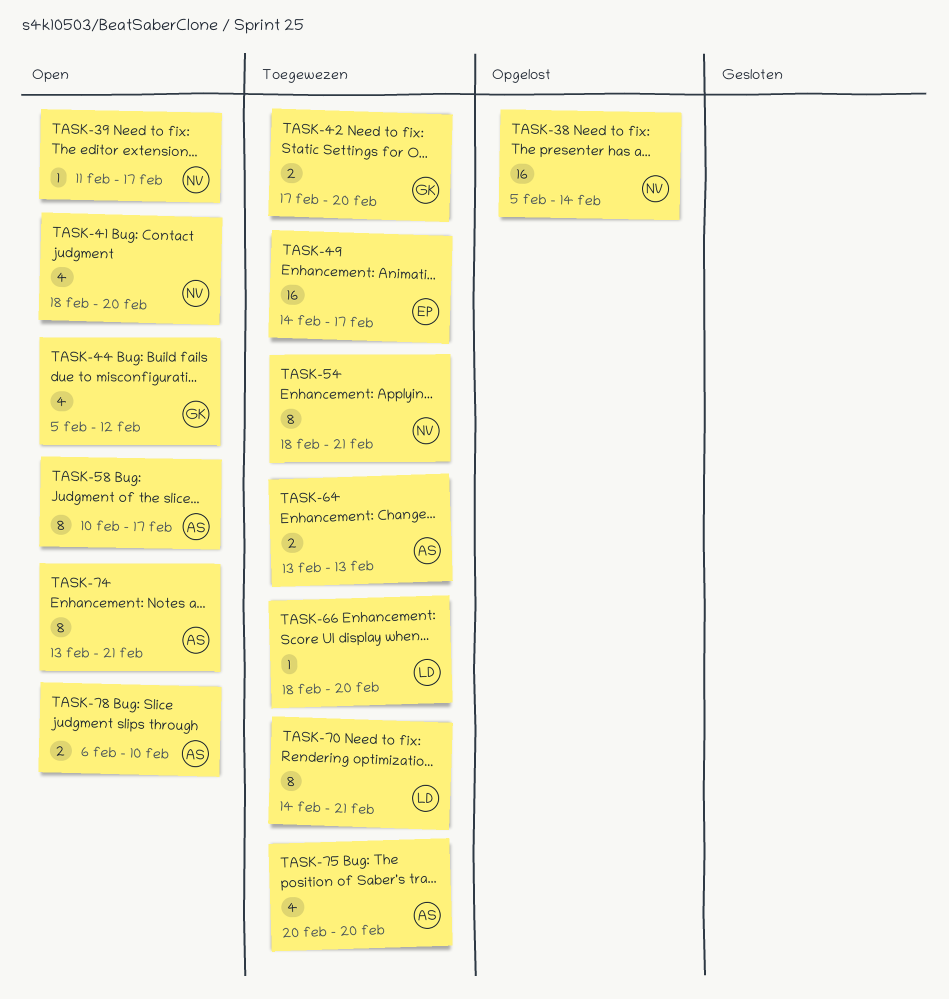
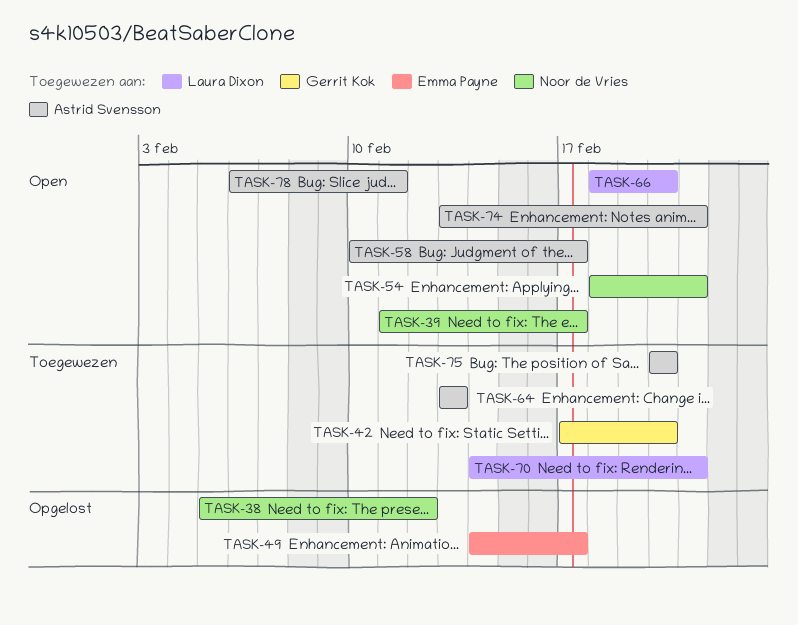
TASK-38, due: Feb 14 -> Feb 12
TASK-41: present -> none
TASK-44: present -> none
TASK-49, status: Toegewezen -> Opgelost
TASK-54, status: Toegewezen -> Open
TASK-66, status: Toegewezen -> Open
TASK-78, due: Feb 10 -> Feb 11

